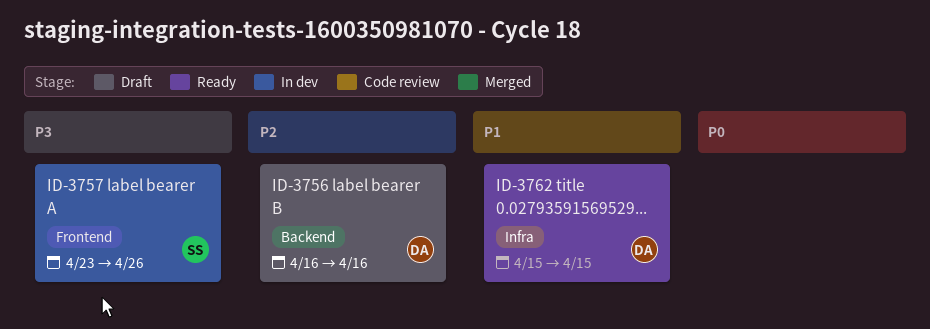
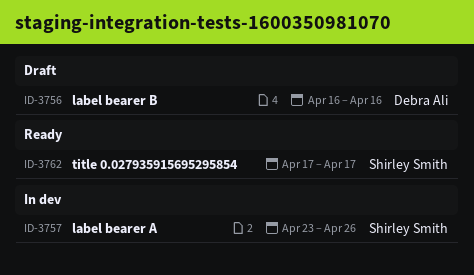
ID-3762, owner: Debra Ali -> Shirley Smith
ID-3762, start: Apr 15 -> Apr 17
ID-3762, due: Apr 15 -> Apr 17

